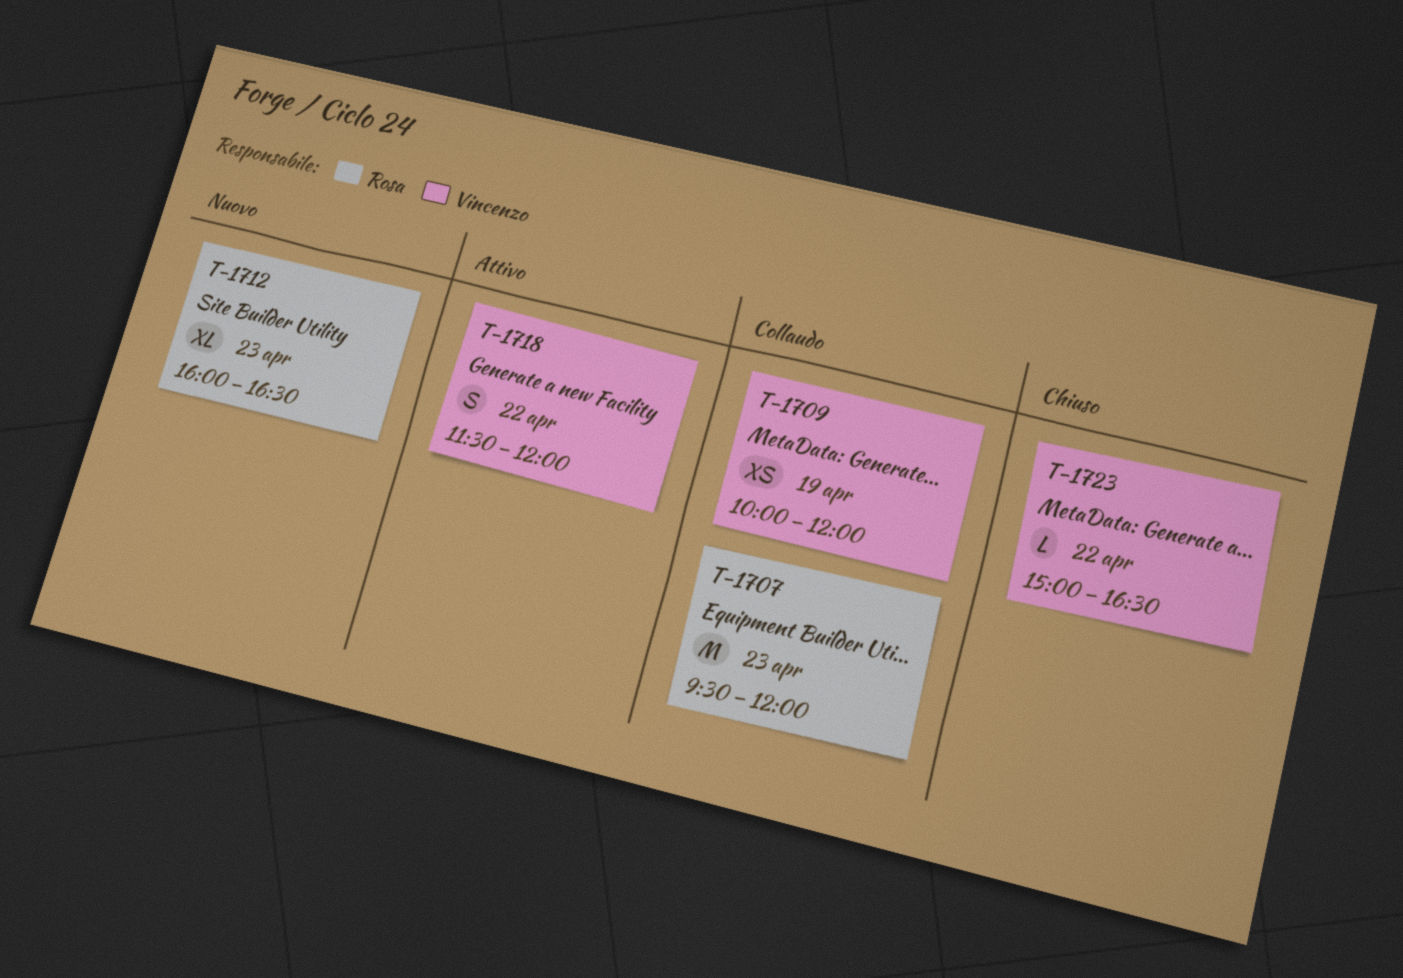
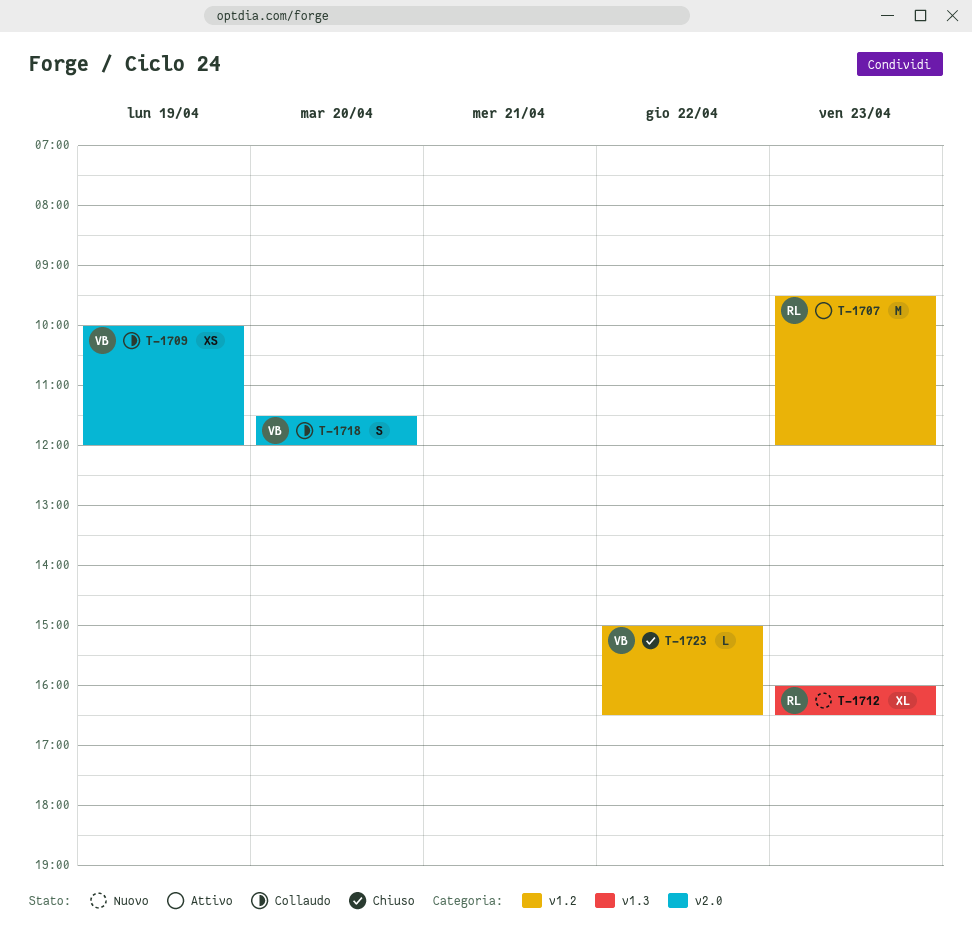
T-1707, status: Collaudo -> Attivo
T-1718, status: Attivo -> Collaudo
T-1718, day: Apr 22 -> Apr 20

